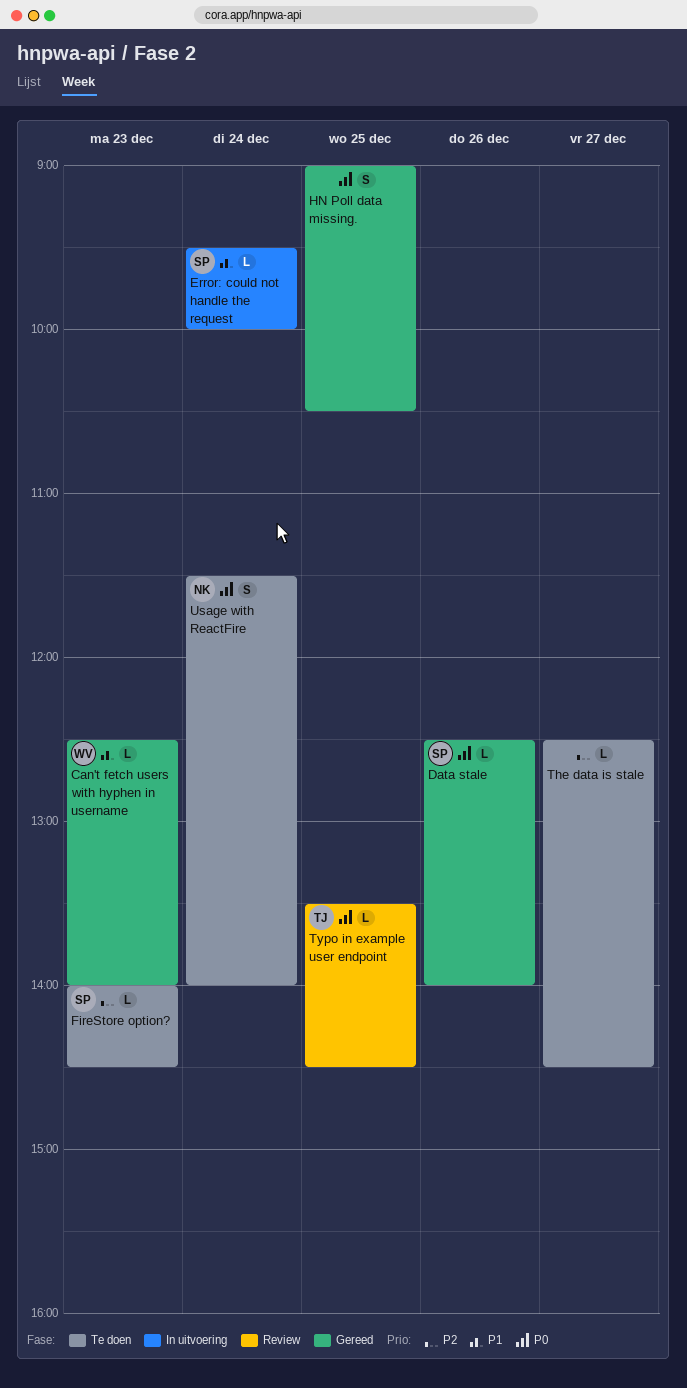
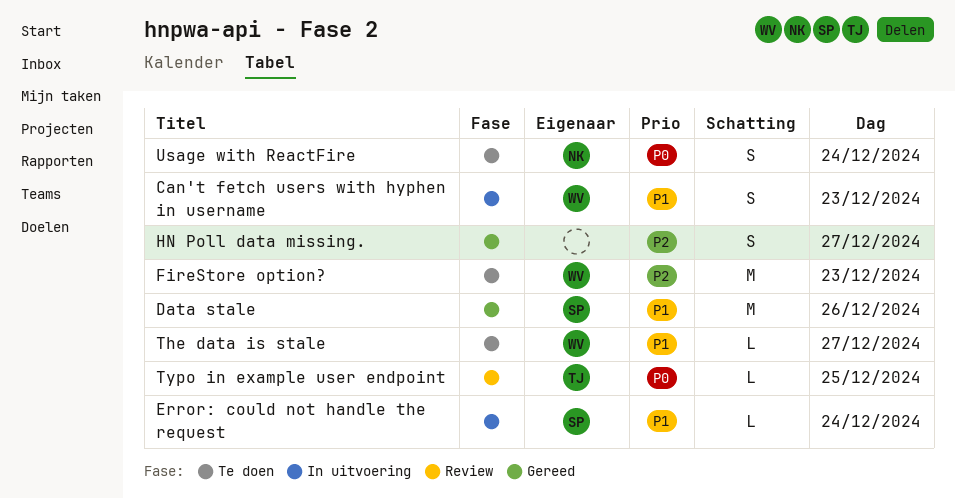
Can't fetch users with hyphen in username, status: Gereed -> In uitvoering
Can't fetch users with hyphen in username, estimate: L -> S
Data stale, priority: P0 -> P1
Data stale, estimate: L -> M
FireStore option?, owner: SP -> WV
FireStore option?, estimate: L -> M
HN Poll data missing., priority: P0 -> P2
HN Poll data missing., day: Dec 25 -> Dec 27
The data is stale, owner: none -> WV
The data is stale, priority: P2 -> P1

